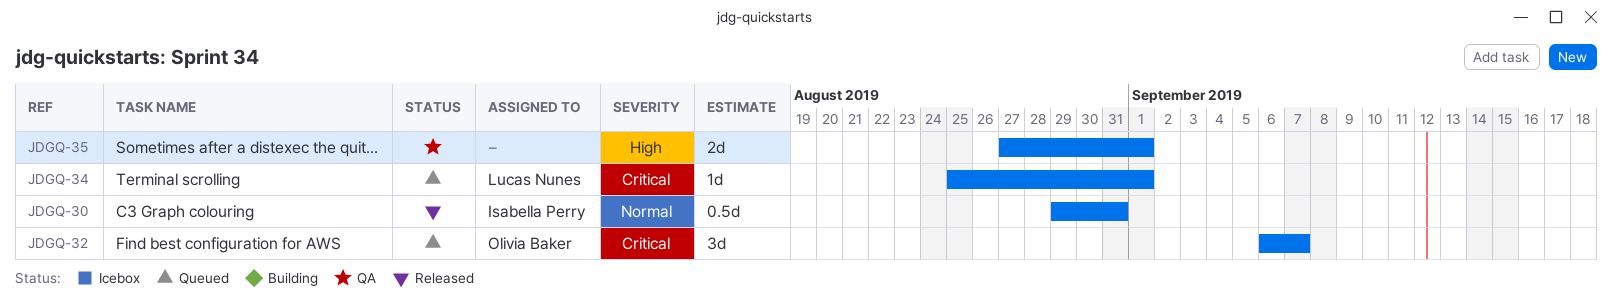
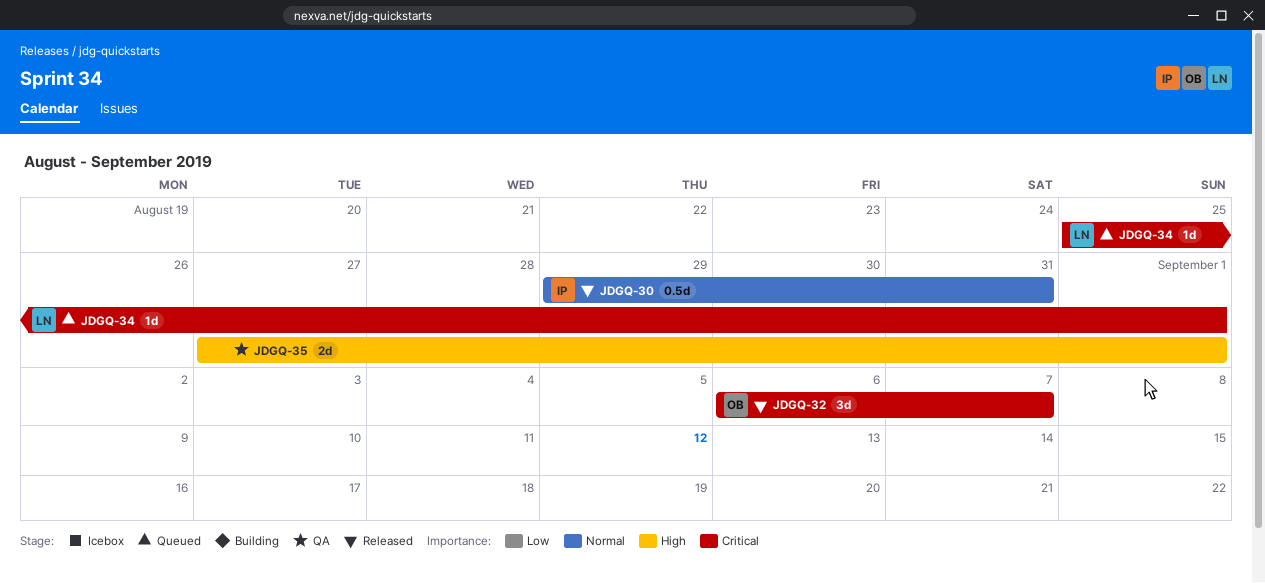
JDGQ-32, status: Queued -> Released

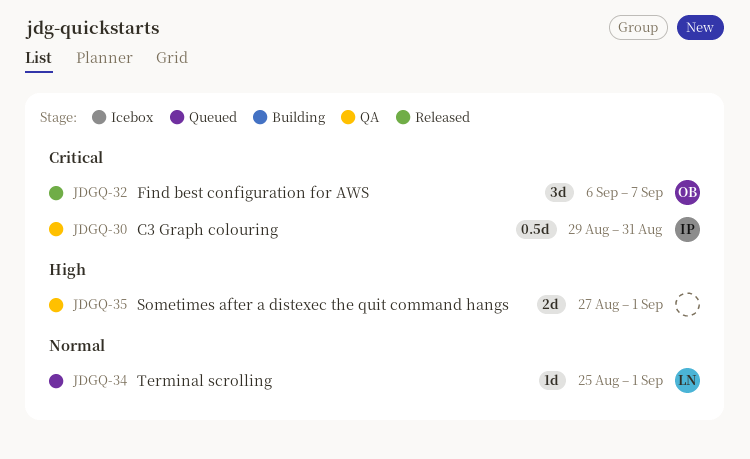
JDGQ-30, status: Released -> QA
JDGQ-30, priority: Normal -> Critical
JDGQ-34, priority: Critical -> Normal

